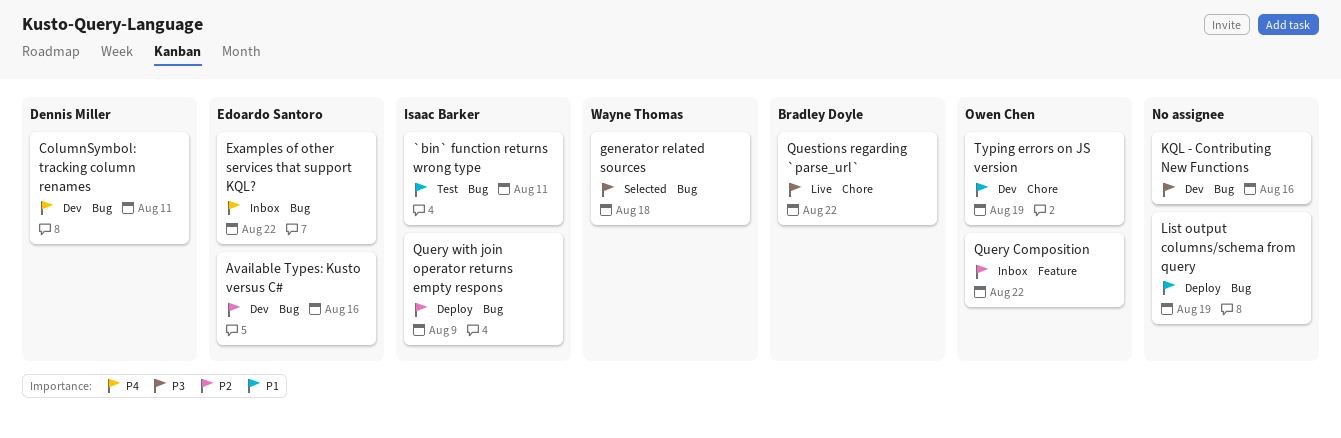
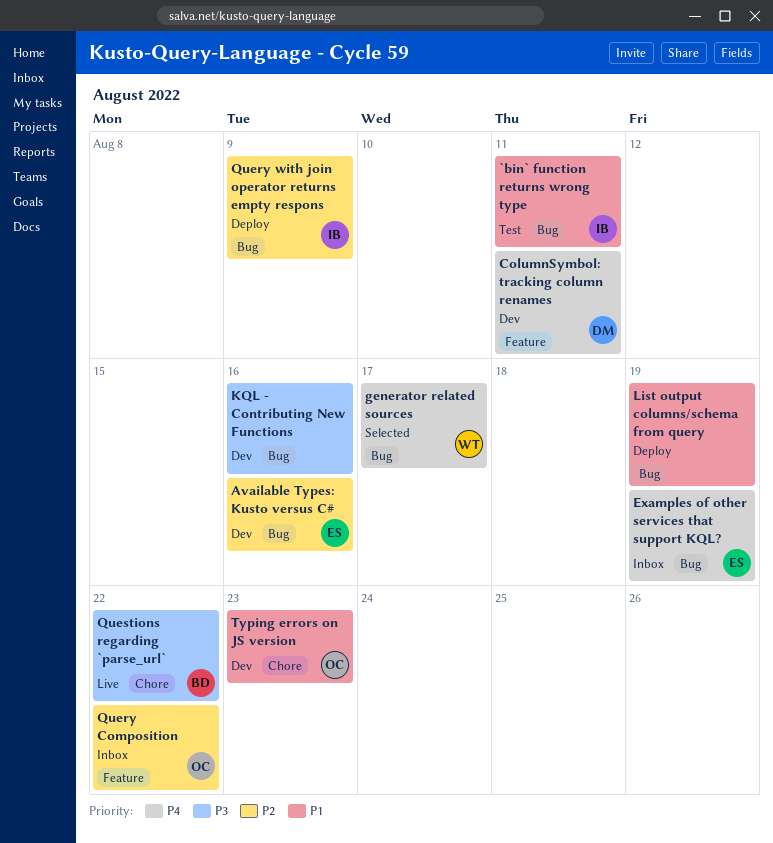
ColumnSymbol: tracking column renames, label: Bug -> Feature
Examples of other services that support KQL?, due: Aug 22 -> Aug 19
generator related sources, priority: P3 -> P4
generator related sources, due: Aug 18 -> Aug 17
Typing errors on JS version, due: Aug 19 -> Aug 23

